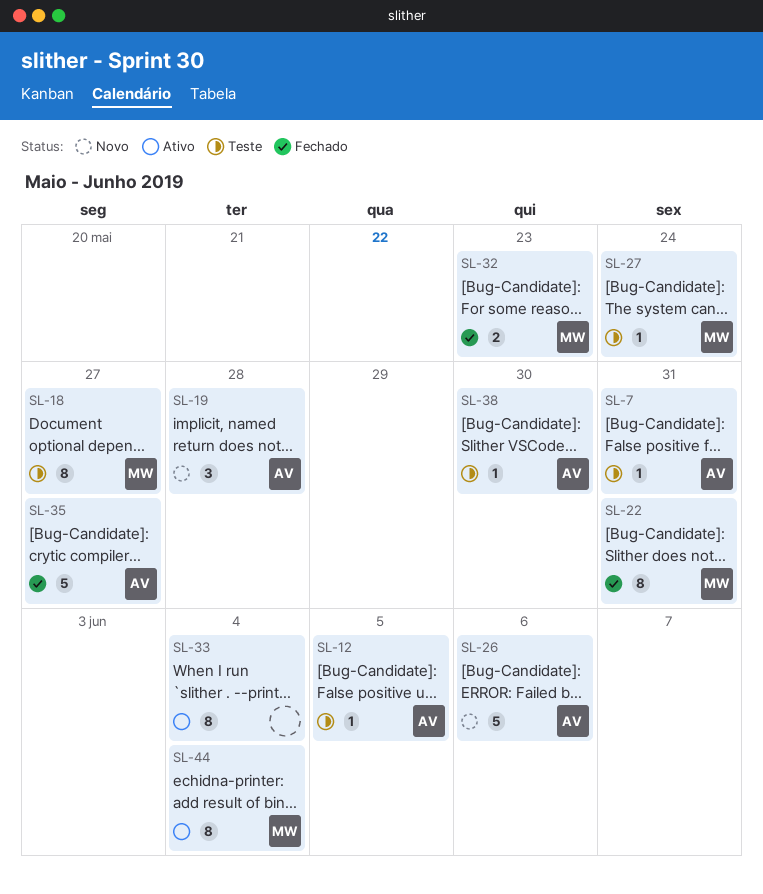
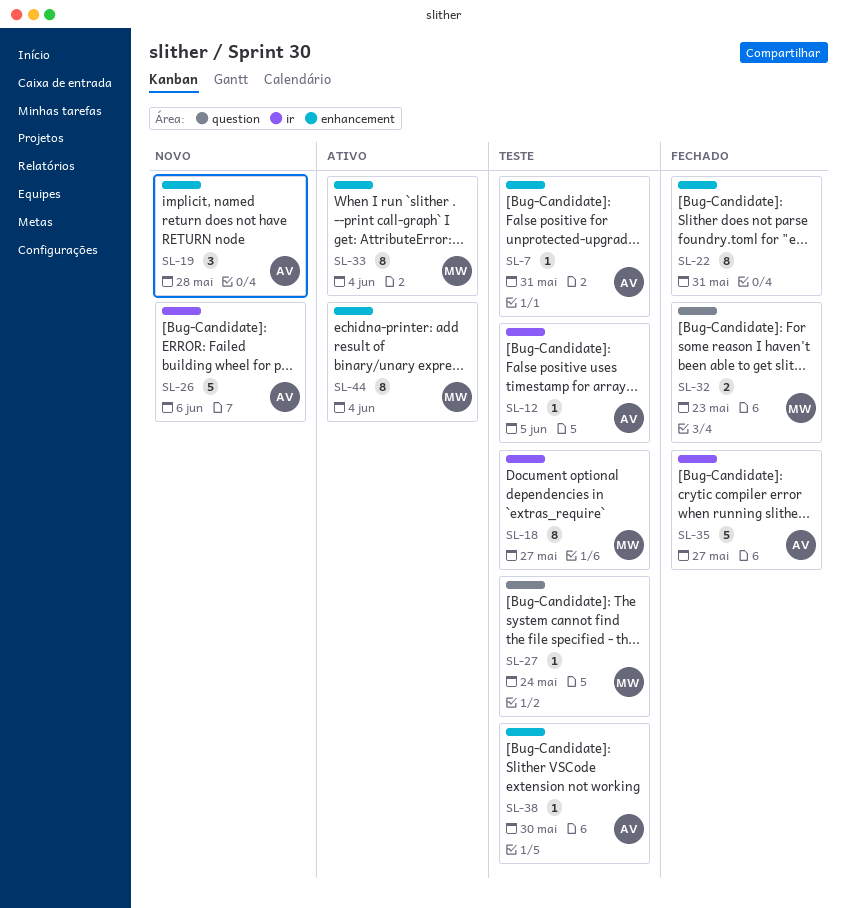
SL-22, owner: MW -> none
SL-33, owner: none -> MW

